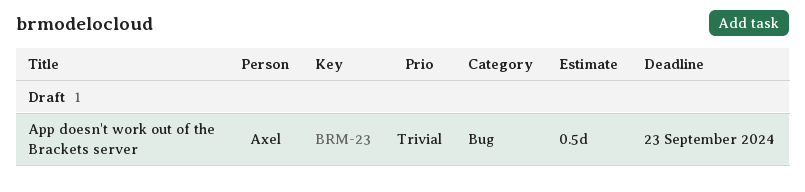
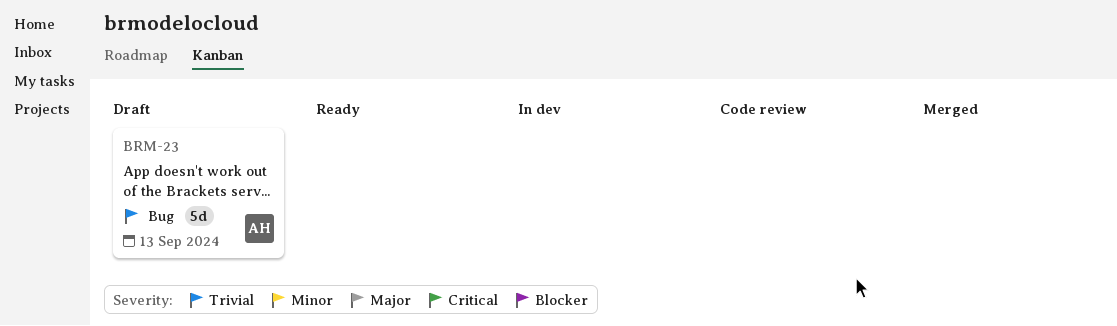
BRM-23, estimate: 0.5d -> 5d
BRM-23, due: Sep 23 -> Sep 13

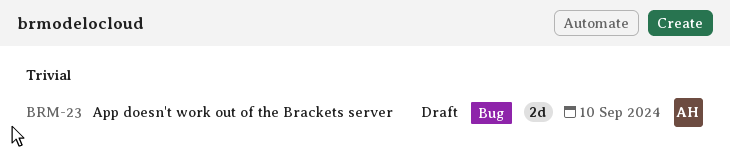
BRM-23, estimate: 5d -> 2d
BRM-23, due: Sep 13 -> Sep 10

